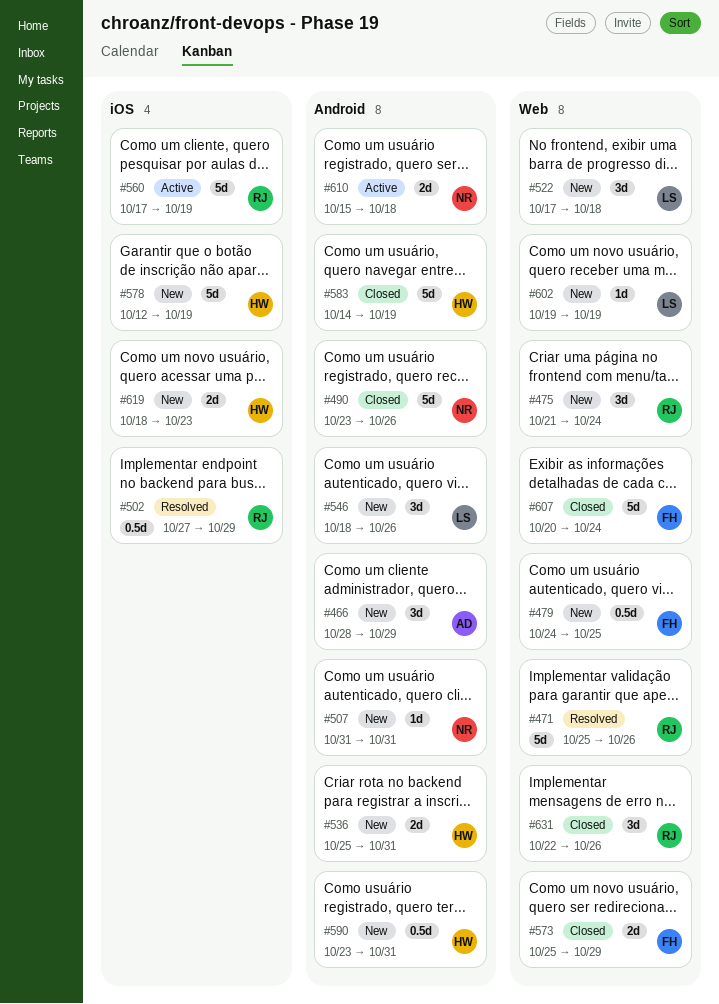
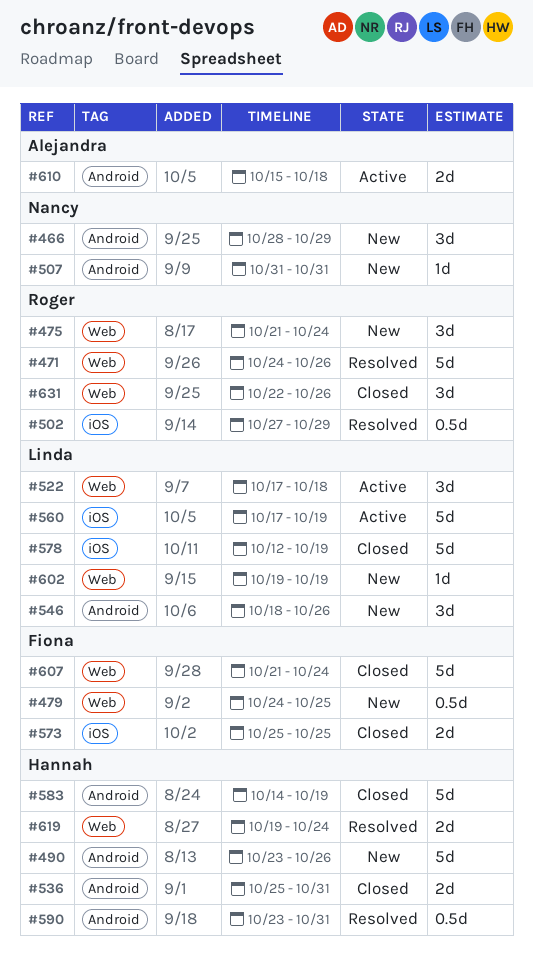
#466, owner: Alejandra -> Nancy
#471, start: Oct 25 -> Oct 24
#490, status: Closed -> New
#490, owner: Nancy -> Hannah
#522, status: New -> Active
#536, status: New -> Closed
#560, owner: Roger -> Linda
#573, label: Web -> iOS
#573, due: Oct 29 -> Oct 25
#578, status: New -> Closed
#578, owner: Hannah -> Linda
#590, status: New -> Resolved
#607, start: Oct 20 -> Oct 21
#610, owner: Nancy -> Alejandra
#619, status: New -> Resolved
#619, label: iOS -> Web
#619, start: Oct 18 -> Oct 19
#619, due: Oct 23 -> Oct 24

